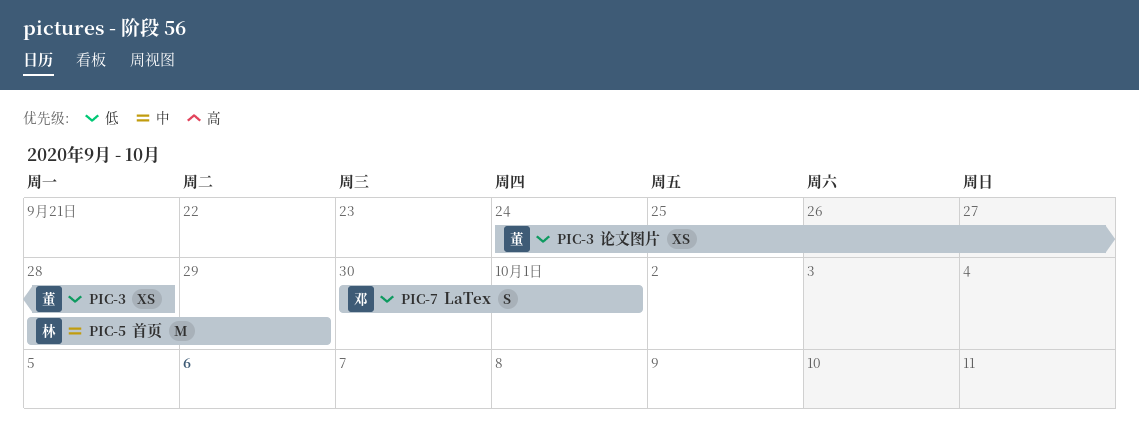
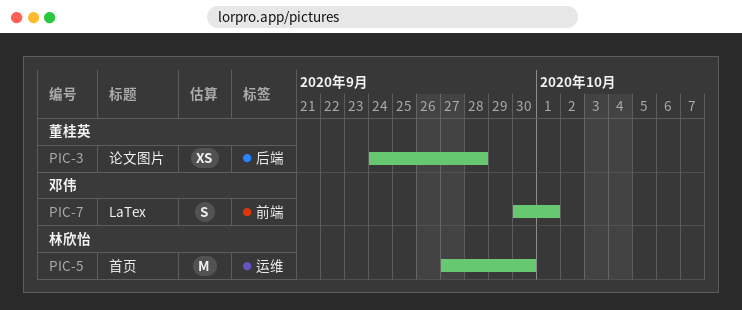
PIC-5, start: Sep 28 -> Sep 27
PIC-5, due: Sep 29 -> Sep 30

